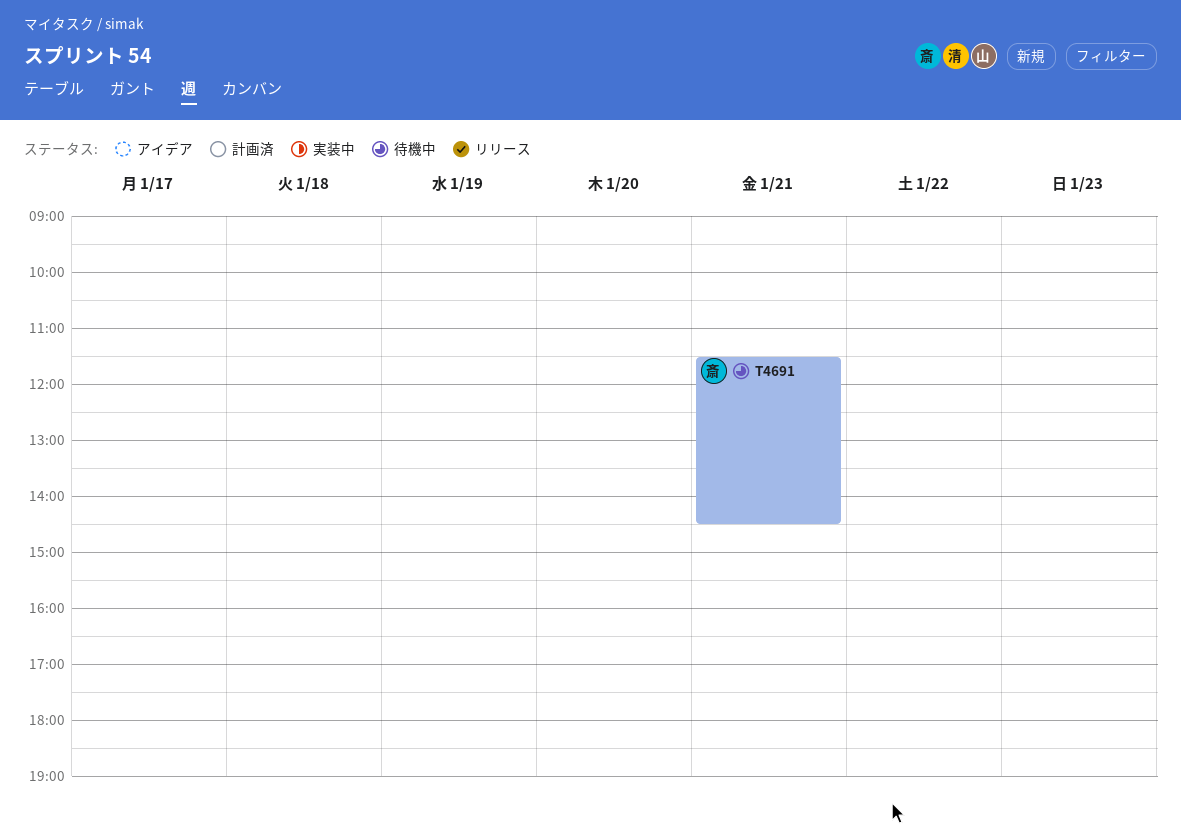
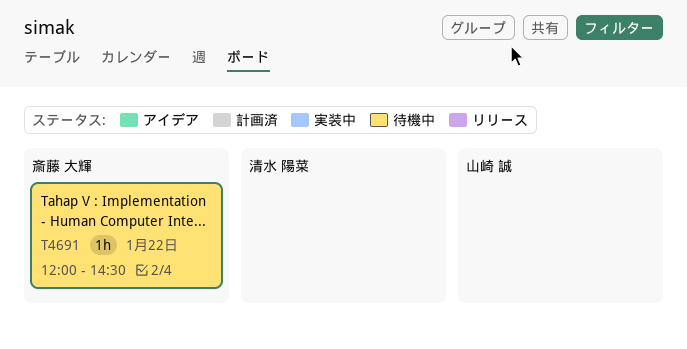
T4691, day: Jan 21 -> Jan 22
T4691, begins: 11:30 -> 12:00

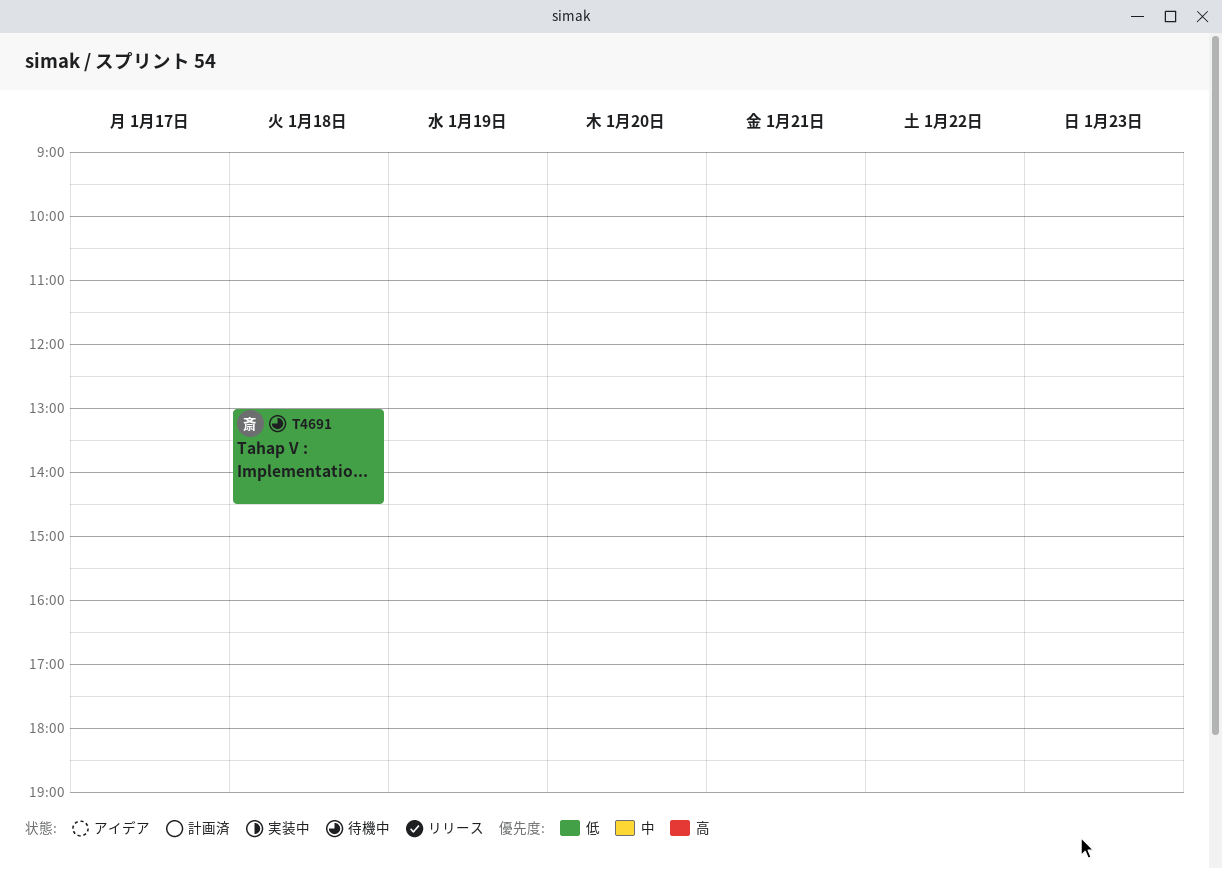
T4691, day: Jan 22 -> Jan 18
T4691, begins: 12:00 -> 13:00

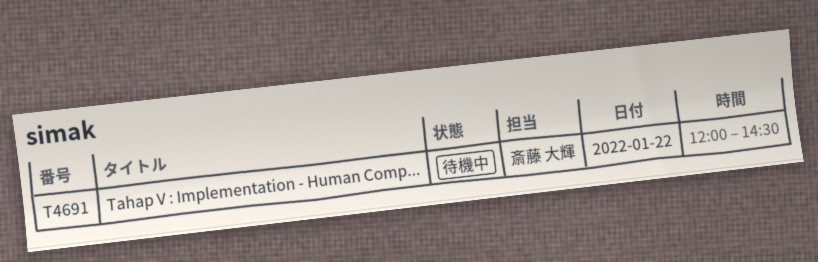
T4691, day: Jan 18 -> Jan 22
T4691, begins: 13:00 -> 12:00

